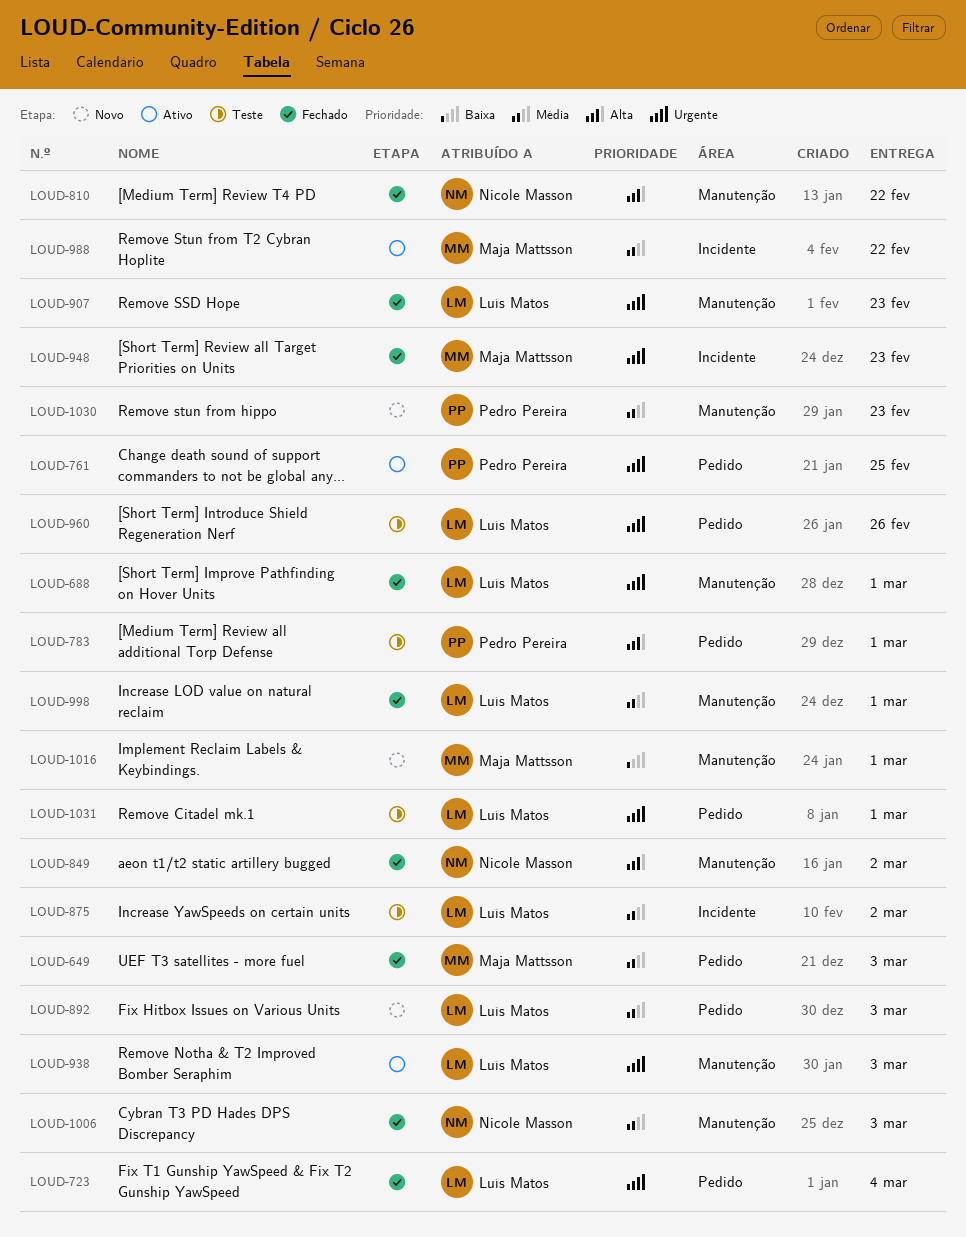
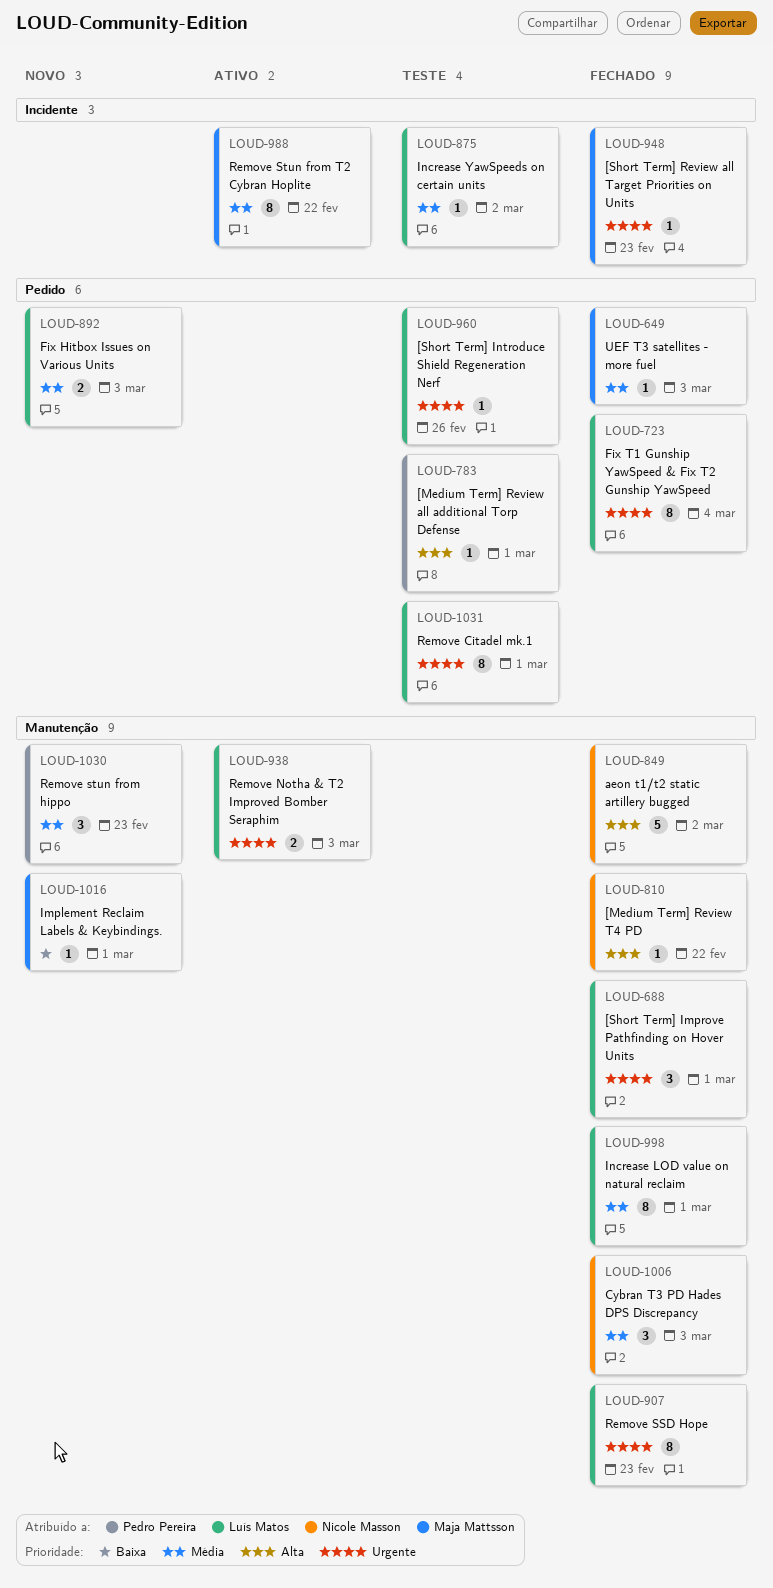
LOUD-761: present -> none

